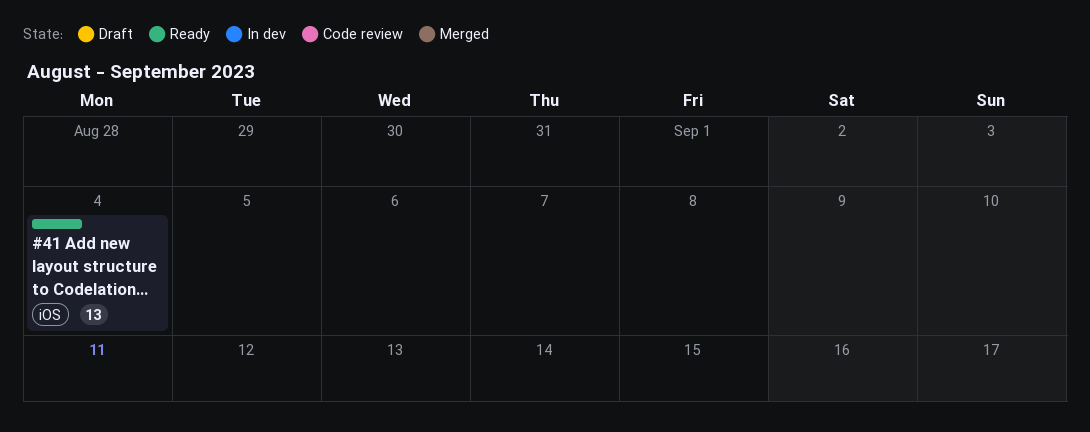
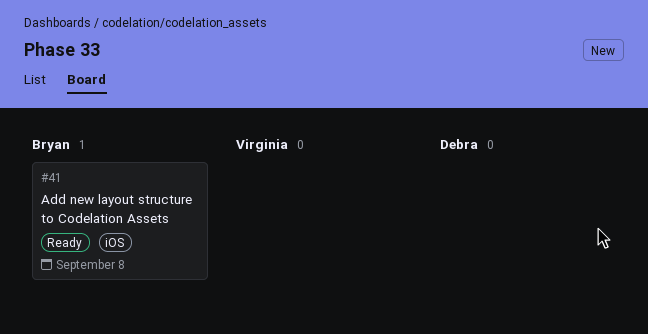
#41, due: Sep 4 -> Sep 8

